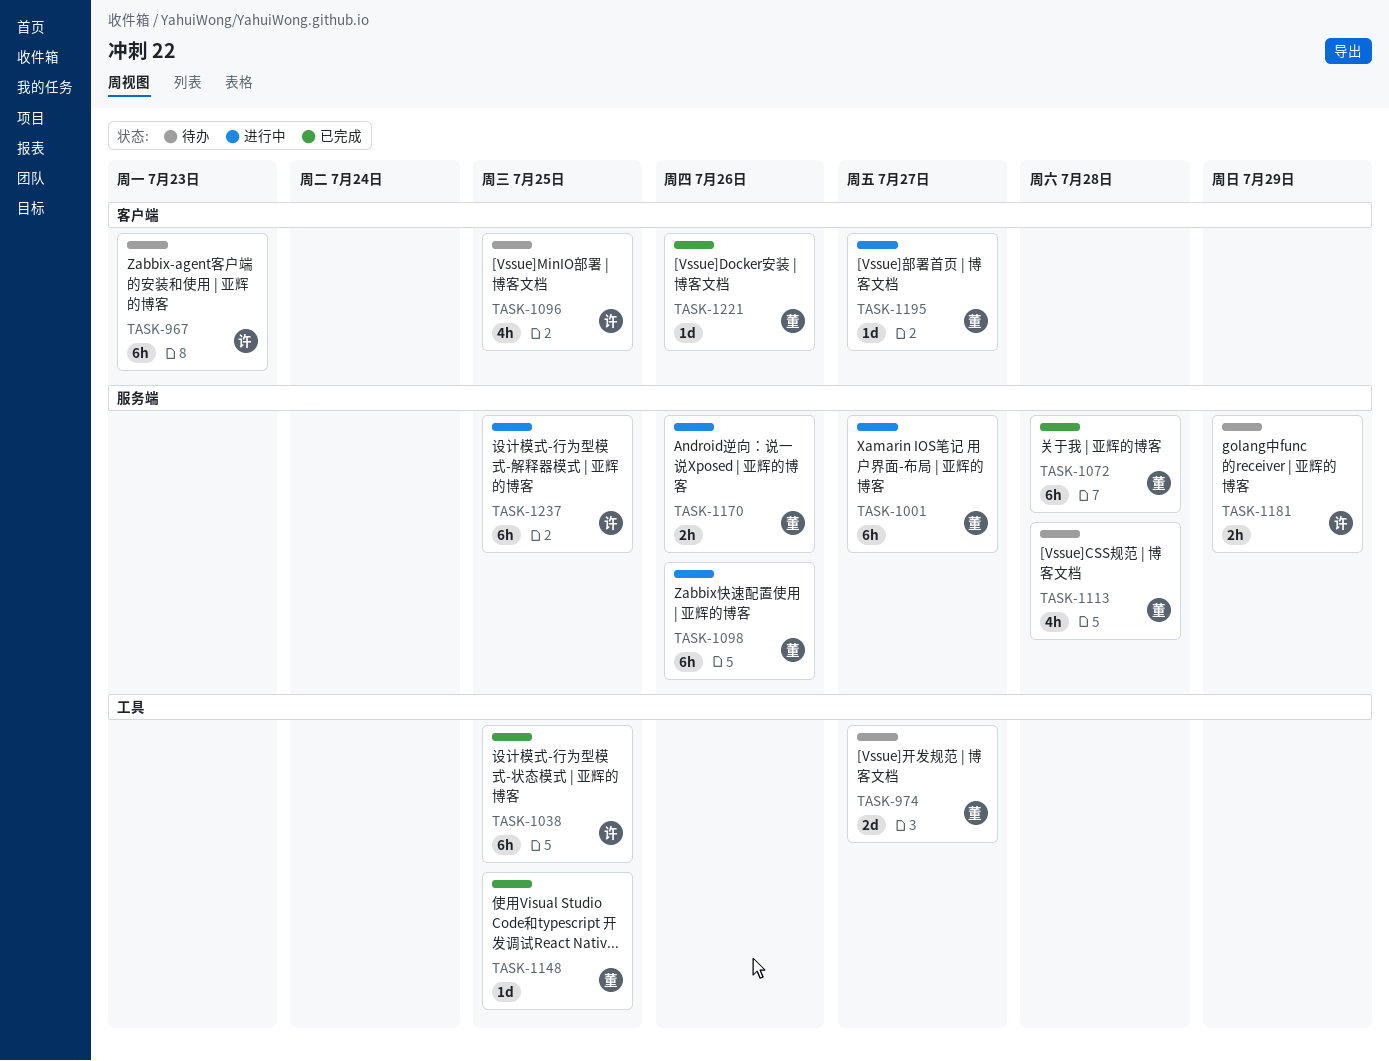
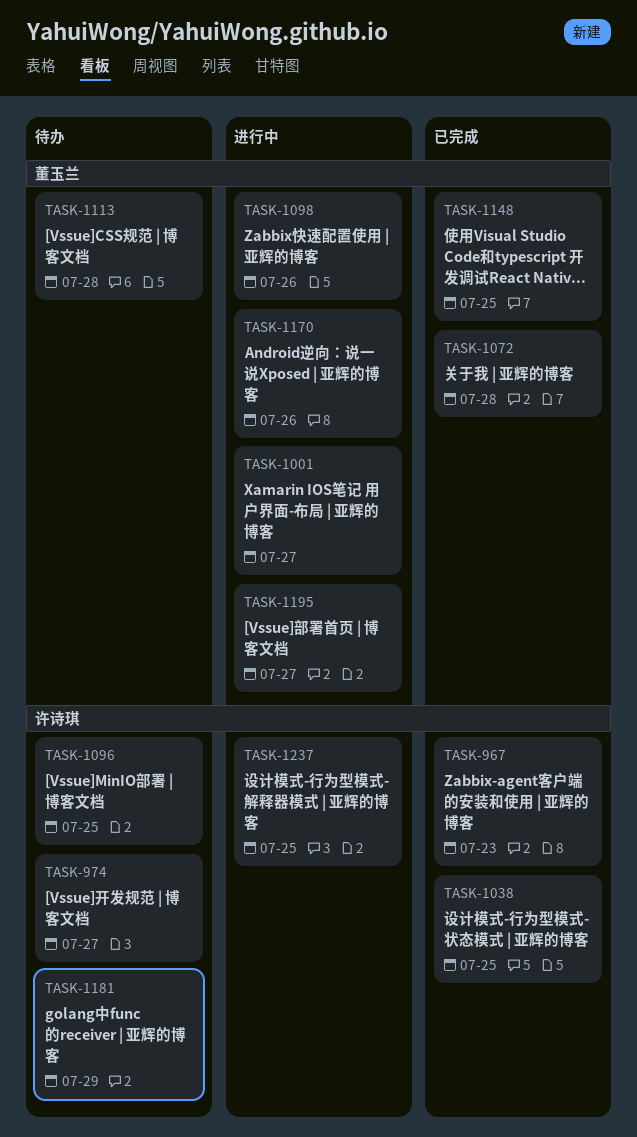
TASK-967, status: 待办 -> 已完成
TASK-974, owner: 董玉兰 -> 许诗琪
TASK-1221: present -> none

